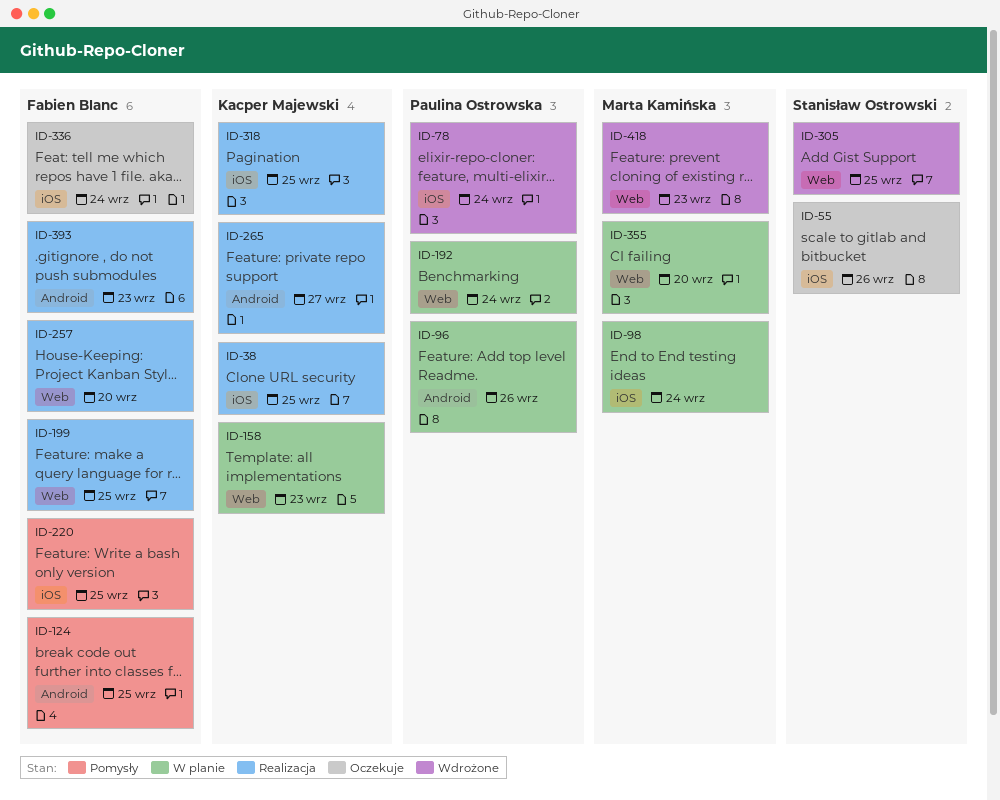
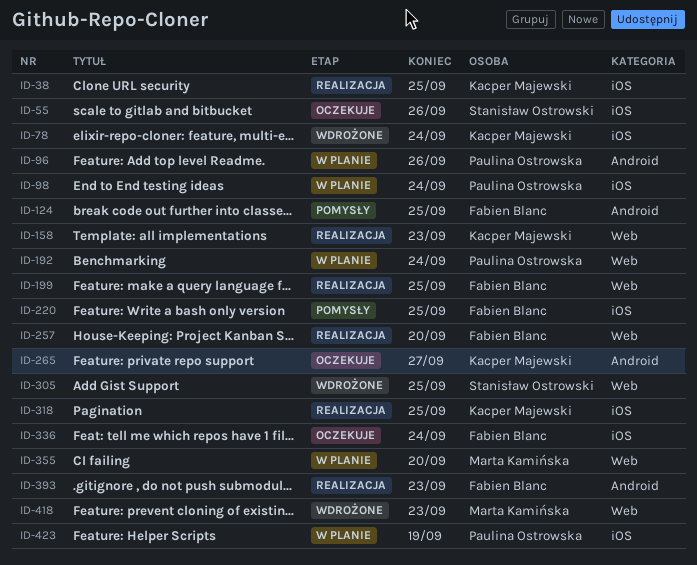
ID-78, owner: Paulina Ostrowska -> Kacper Majewski
ID-98, owner: Marta Kamińska -> Paulina Ostrowska
ID-158, status: W planie -> Realizacja
ID-265, status: Realizacja -> Oczekuje
ID-423: none -> present

